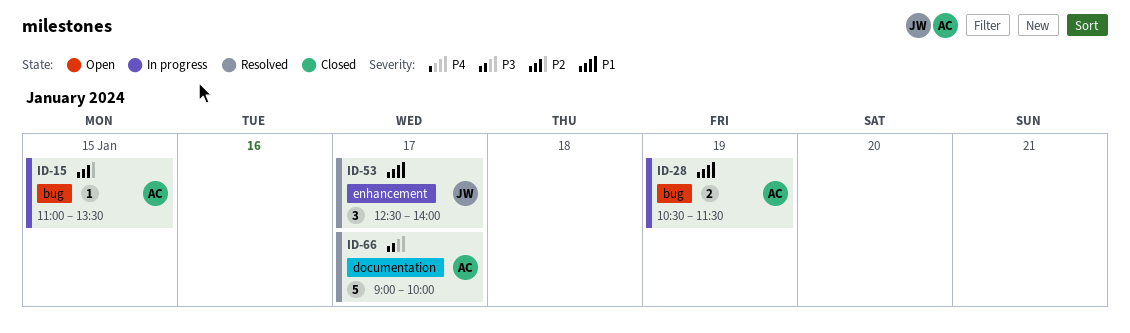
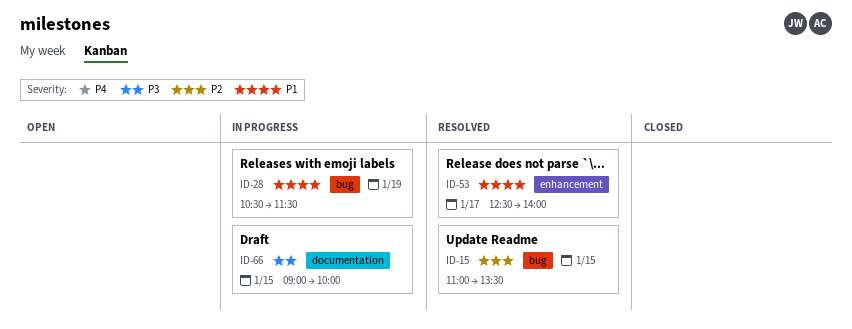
ID-15, status: In progress -> Resolved
ID-66, status: Resolved -> In progress
ID-66, day: Jan 17 -> Jan 15

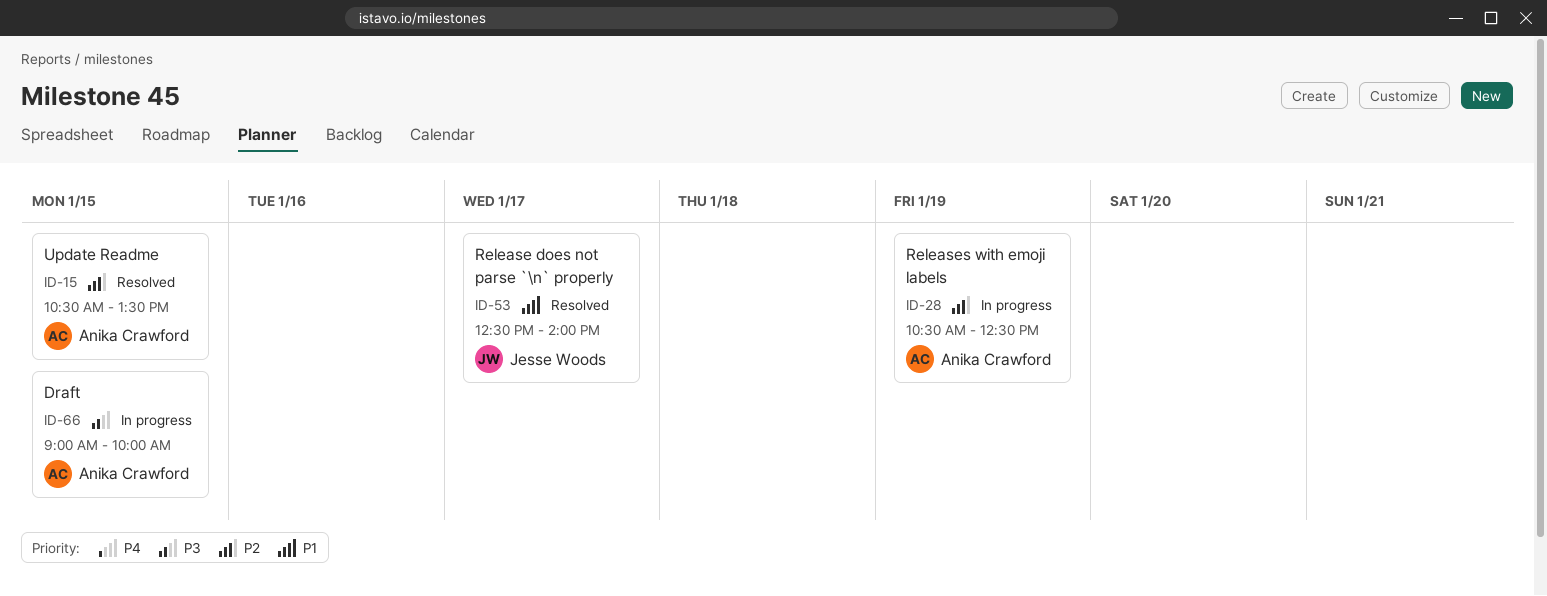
ID-15, begins: 11:00 -> 10:30
ID-28, priority: P1 -> P2
ID-28, ends: 11:30 -> 12:30

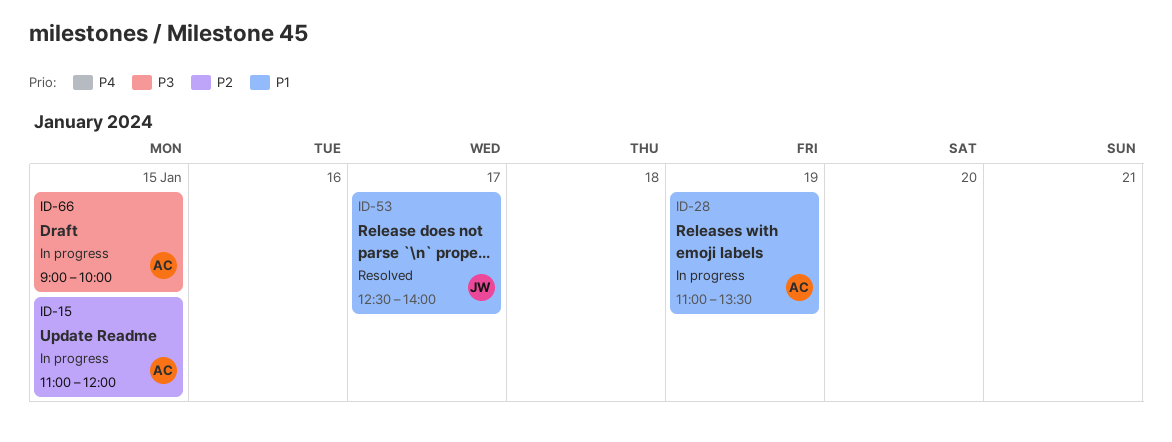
ID-15, status: Resolved -> In progress
ID-15, begins: 10:30 -> 11:00
ID-15, ends: 13:30 -> 12:00
ID-28, priority: P2 -> P1
ID-28, begins: 10:30 -> 11:00
ID-28, ends: 12:30 -> 13:30

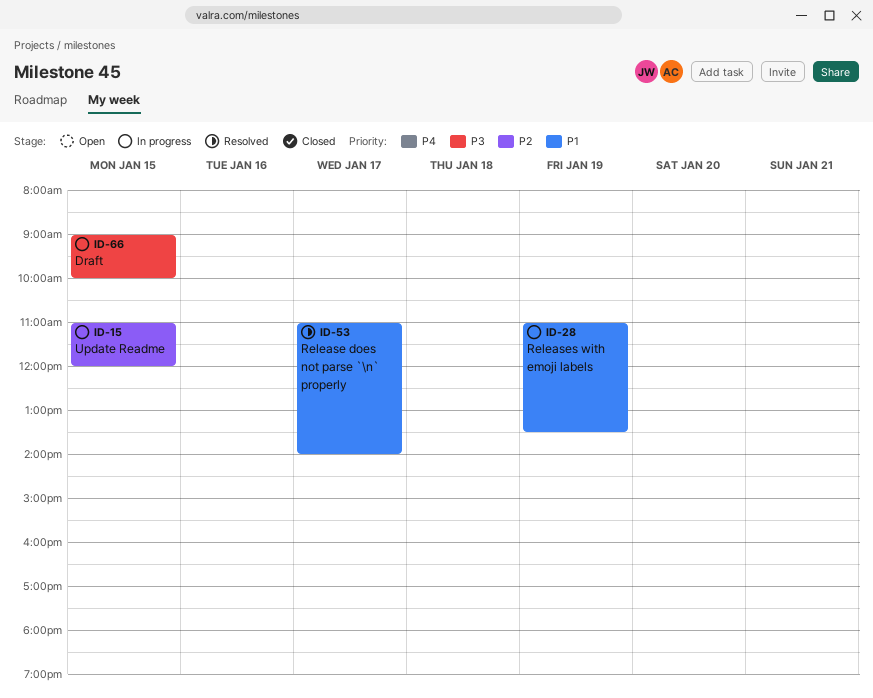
ID-53, begins: 12:30 -> 11:00

